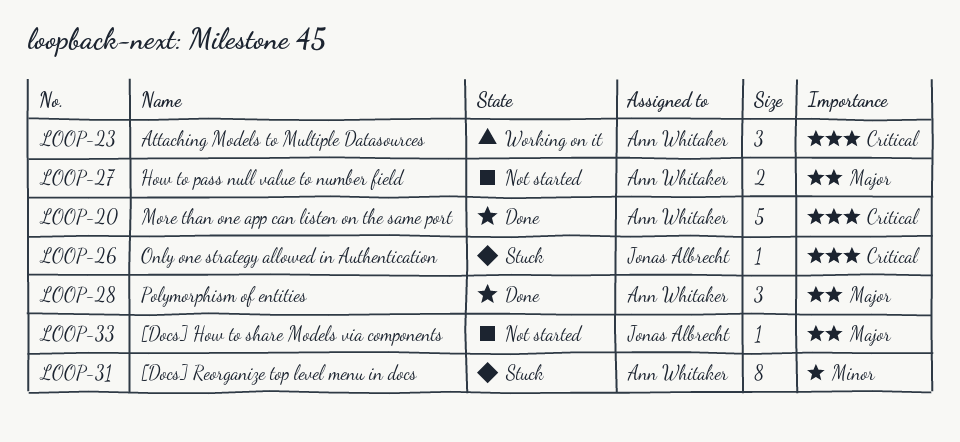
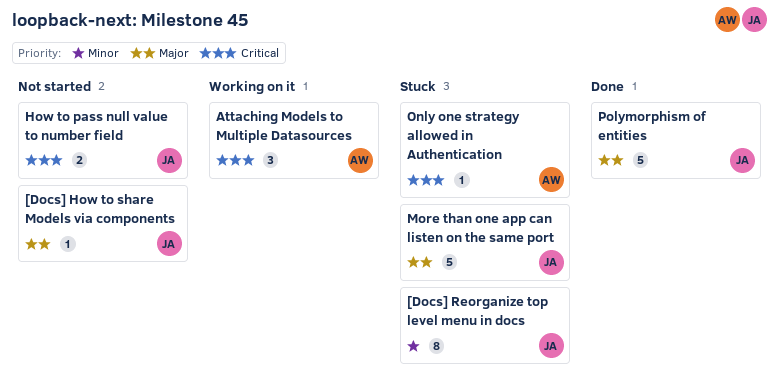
[Docs] Reorganize top level menu in docs, owner: Ann Whitaker -> Jonas Albrecht
How to pass null value to number field, owner: Ann Whitaker -> Jonas Albrecht
How to pass null value to number field, priority: Major -> Critical
More than one app can listen on the same port, status: Done -> Stuck
More than one app can listen on the same port, owner: Ann Whitaker -> Jonas Albrecht
More than one app can listen on the same port, priority: Critical -> Major
Only one strategy allowed in Authentication, owner: Jonas Albrecht -> Ann Whitaker
Polymorphism of entities, owner: Ann Whitaker -> Jonas Albrecht
Polymorphism of entities, estimate: 3 -> 5

